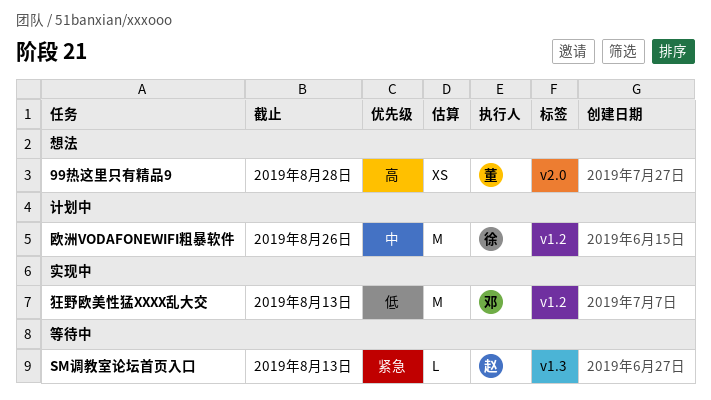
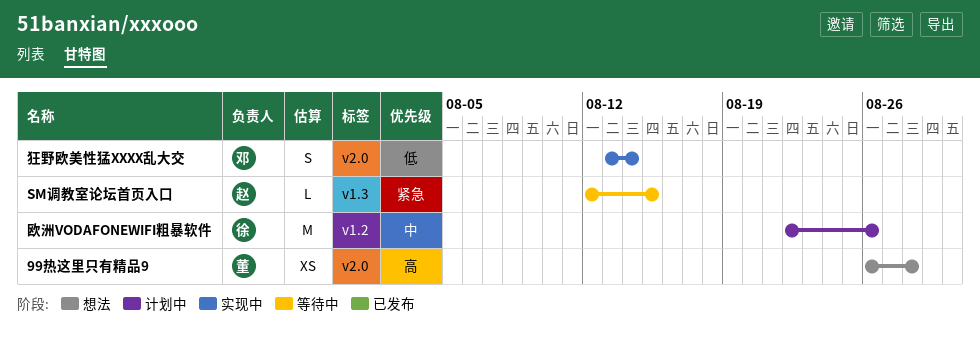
SM调教室论坛首页入口, due: Aug 13 -> Aug 15
狂野欧美性猛XXXX乱大交, label: v1.2 -> v2.0
狂野欧美性猛XXXX乱大交, estimate: M -> S
狂野欧美性猛XXXX乱大交, due: Aug 13 -> Aug 14

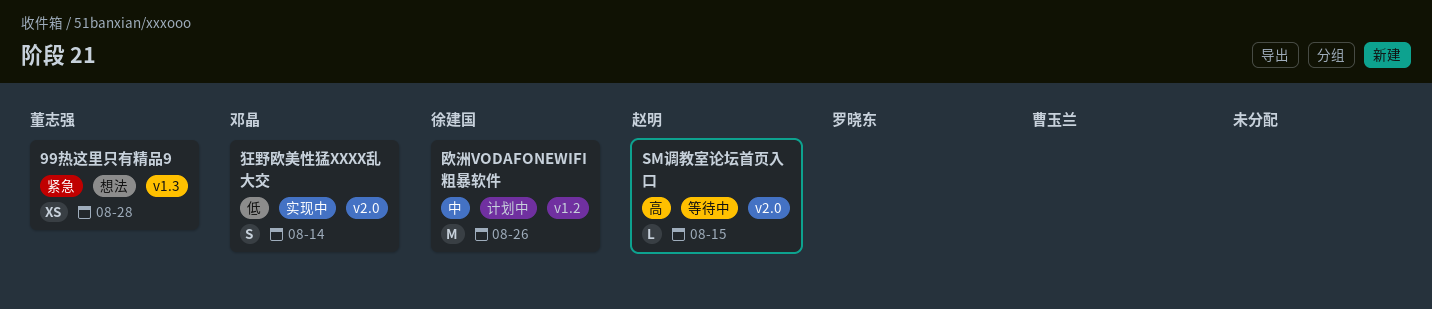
99热这里只有精品9, priority: 高 -> 紧急
99热这里只有精品9, label: v2.0 -> v1.3
SM调教室论坛首页入口, priority: 紧急 -> 高
SM调教室论坛首页入口, label: v1.3 -> v2.0

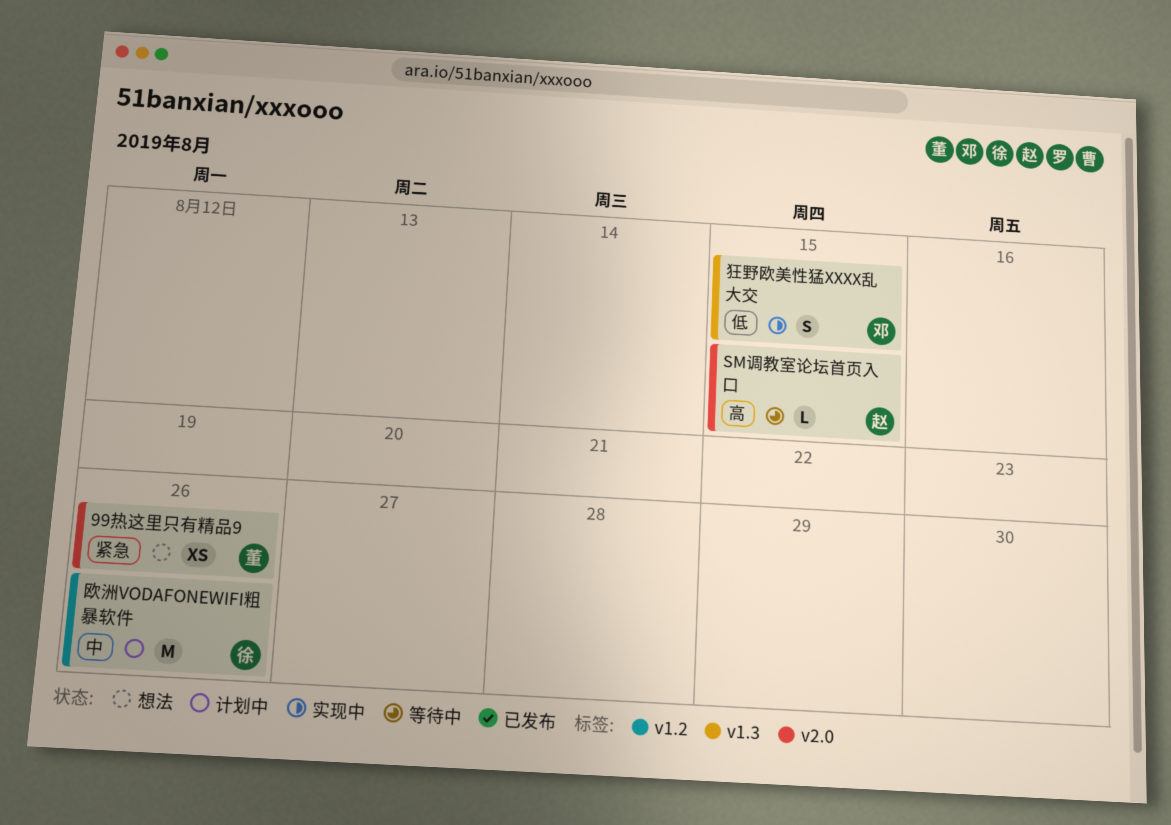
99热这里只有精品9, label: v1.3 -> v2.0
99热这里只有精品9, due: Aug 28 -> Aug 26
狂野欧美性猛XXXX乱大交, label: v2.0 -> v1.3
狂野欧美性猛XXXX乱大交, due: Aug 14 -> Aug 15

